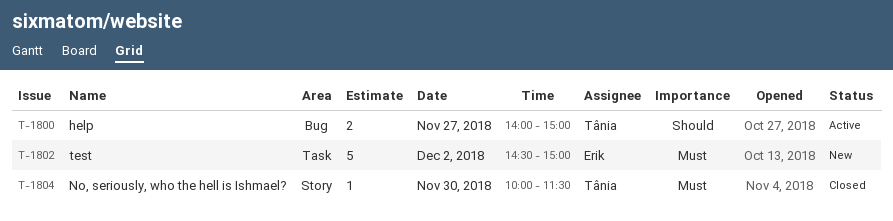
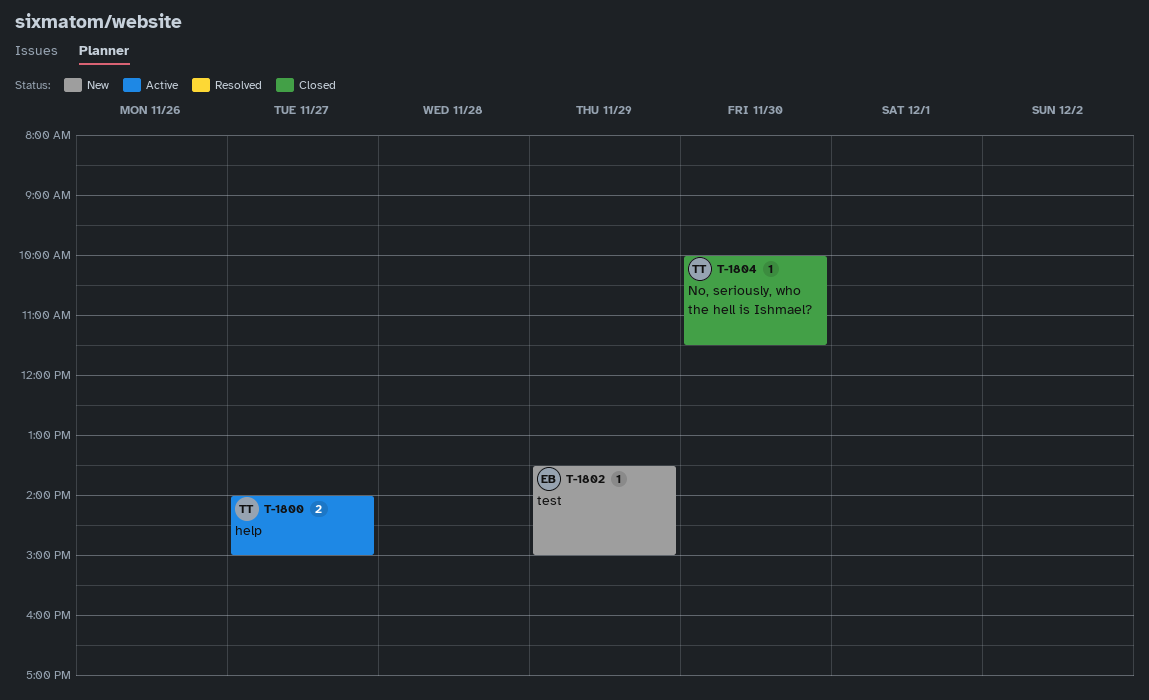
T-1802, estimate: 5 -> 1
T-1802, day: Dec 2 -> Nov 29
T-1802, begins: 14:30 -> 13:30

